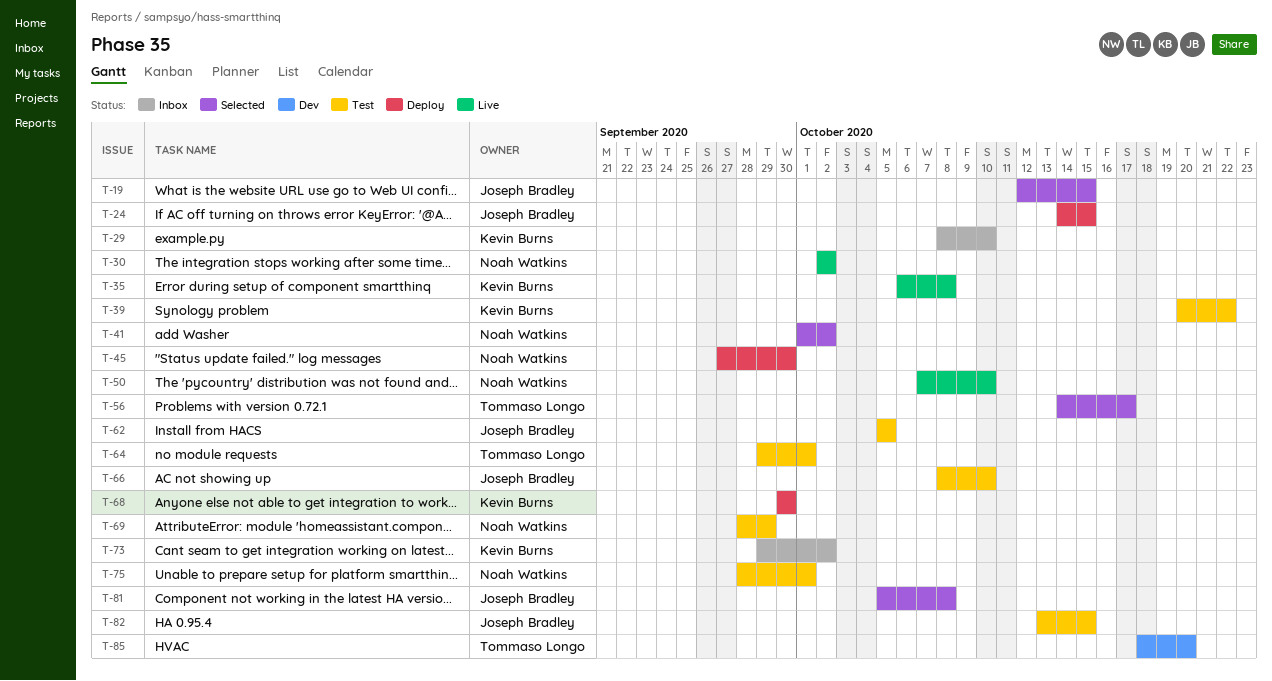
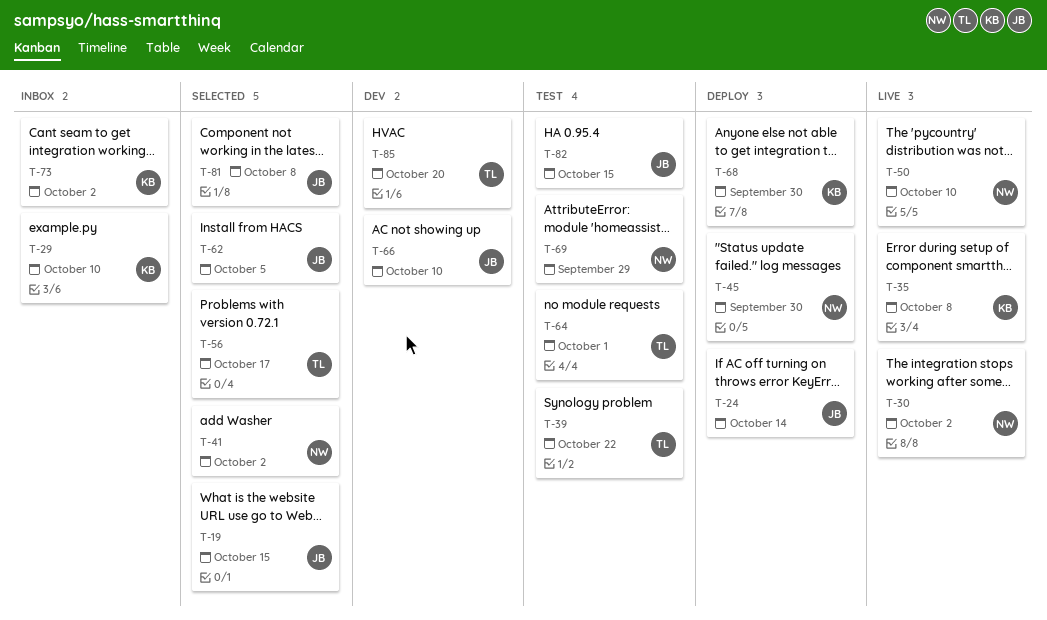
T-24, due: Oct 15 -> Oct 14
T-39, owner: Kevin Burns -> Tommaso Longo
T-62, status: Test -> Selected
T-66, status: Test -> Dev
T-75: present -> none

